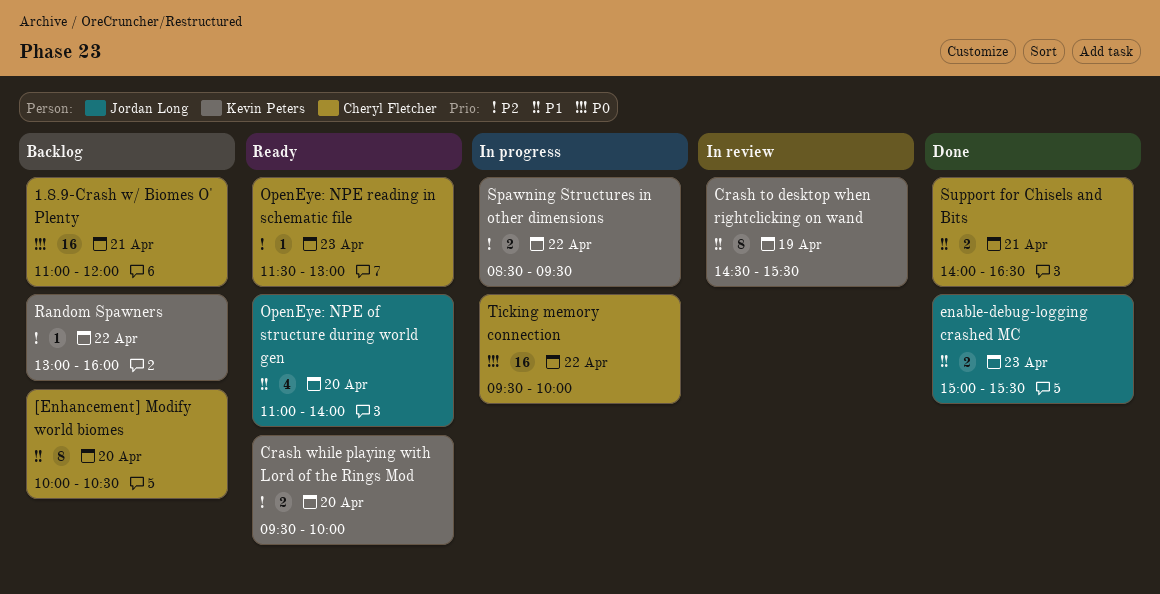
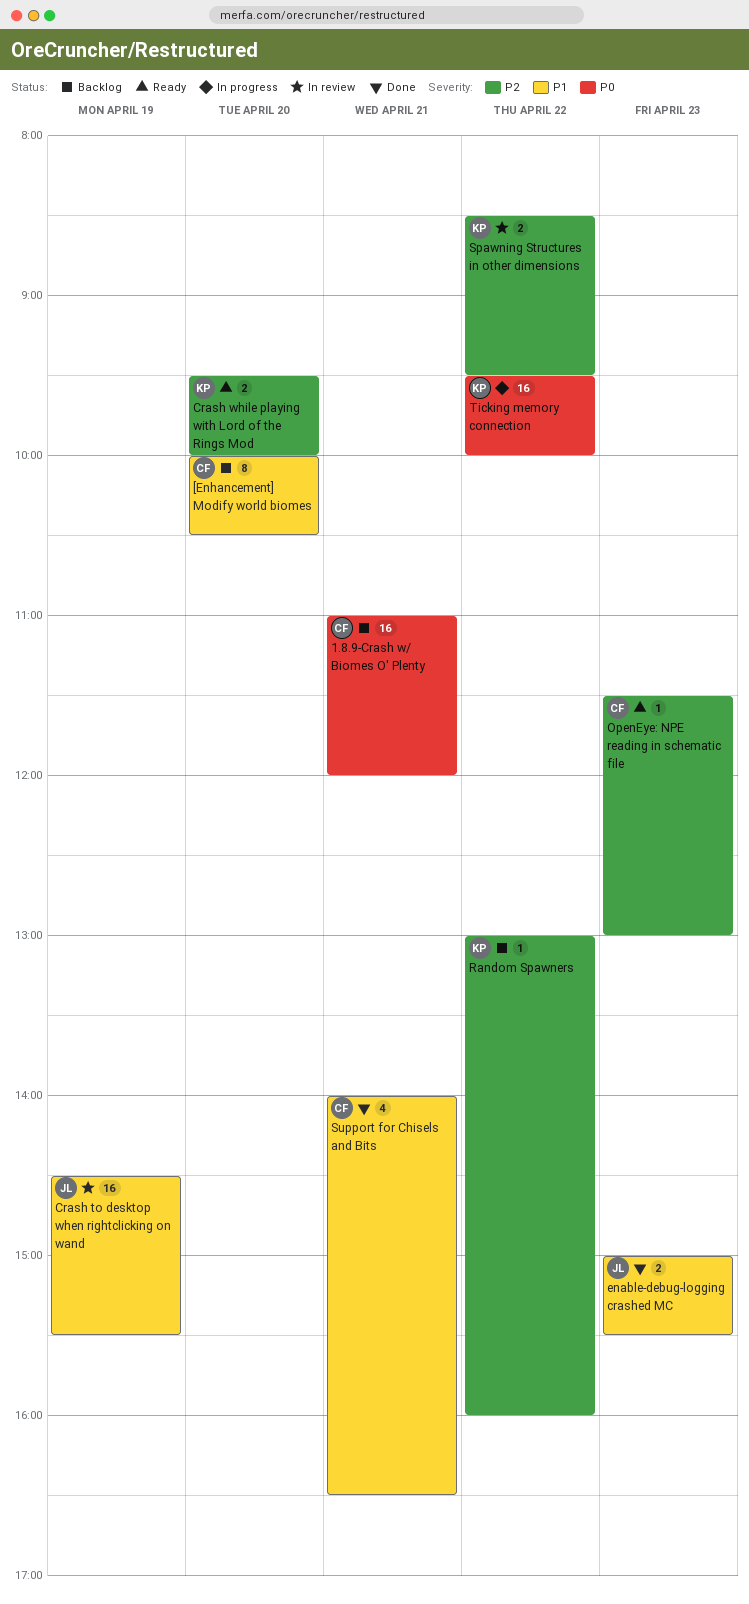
Crash to desktop when rightclicking on wand, owner: Kevin Peters -> Jordan Long
Crash to desktop when rightclicking on wand, estimate: 8 -> 16
OpenEye: NPE of structure during world gen: present -> none
Spawning Structures in other dimensions, status: In progress -> In review
Support for Chisels and Bits, estimate: 2 -> 4
Ticking memory connection, owner: Cheryl Fletcher -> Kevin Peters

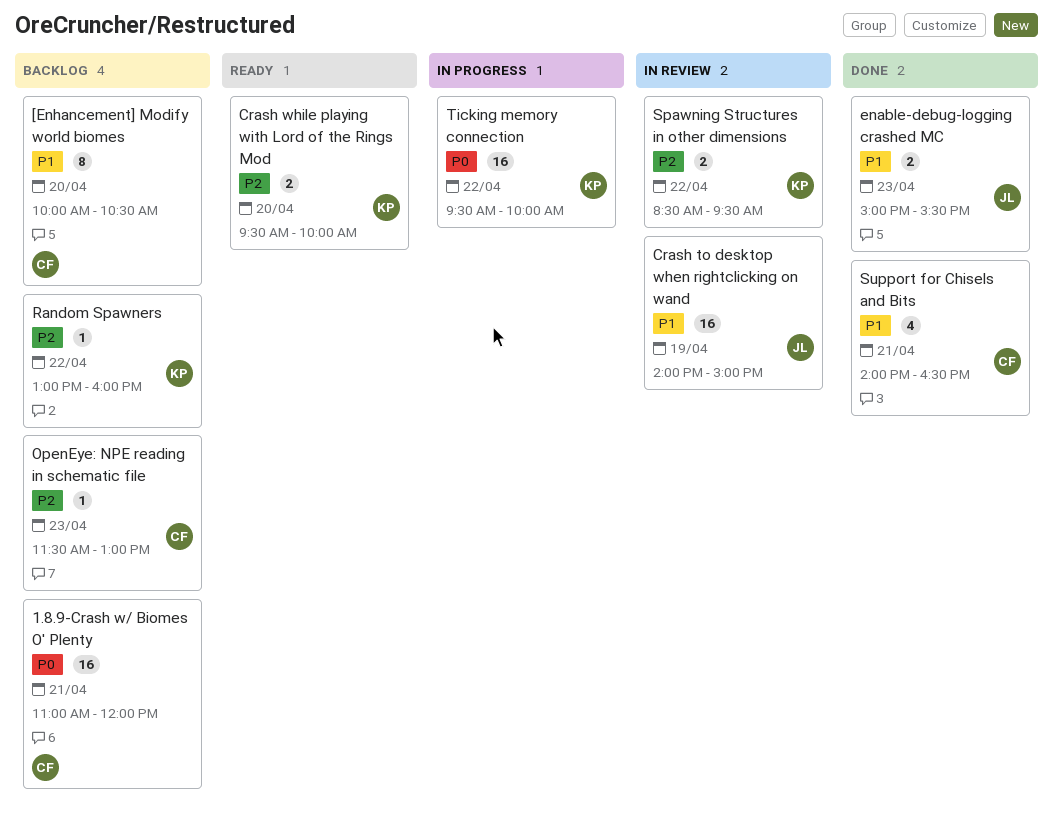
Crash to desktop when rightclicking on wand, begins: 14:30 -> 14:00
Crash to desktop when rightclicking on wand, ends: 15:30 -> 15:00
OpenEye: NPE reading in schematic file, status: Ready -> Backlog

